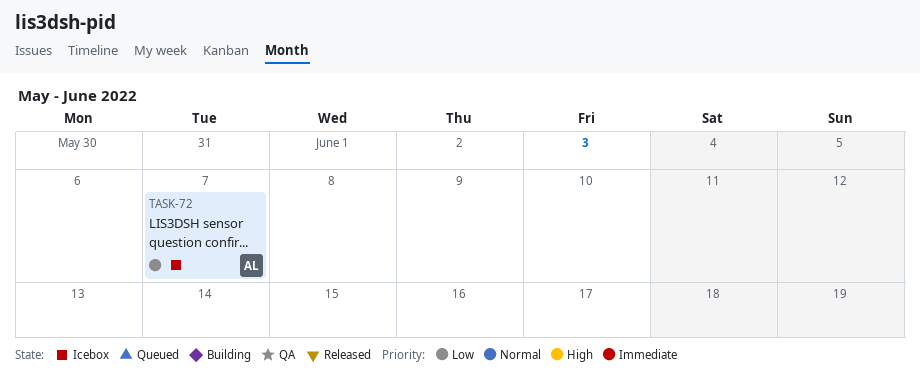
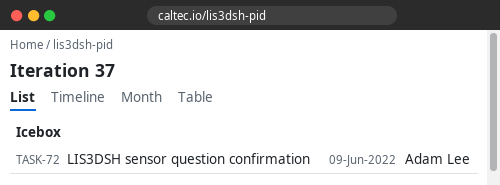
TASK-72, due: Jun 7 -> Jun 9

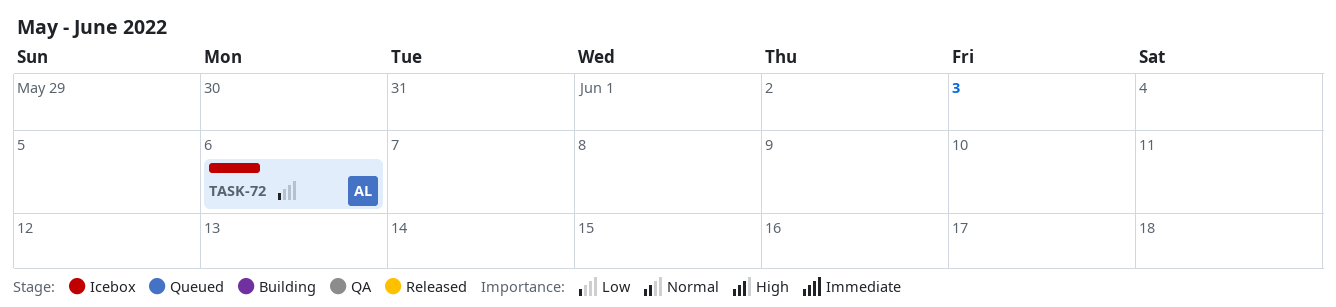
TASK-72, due: Jun 9 -> Jun 6

